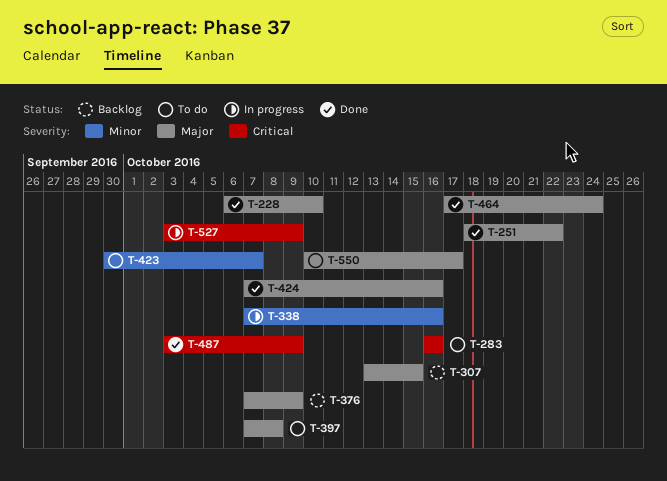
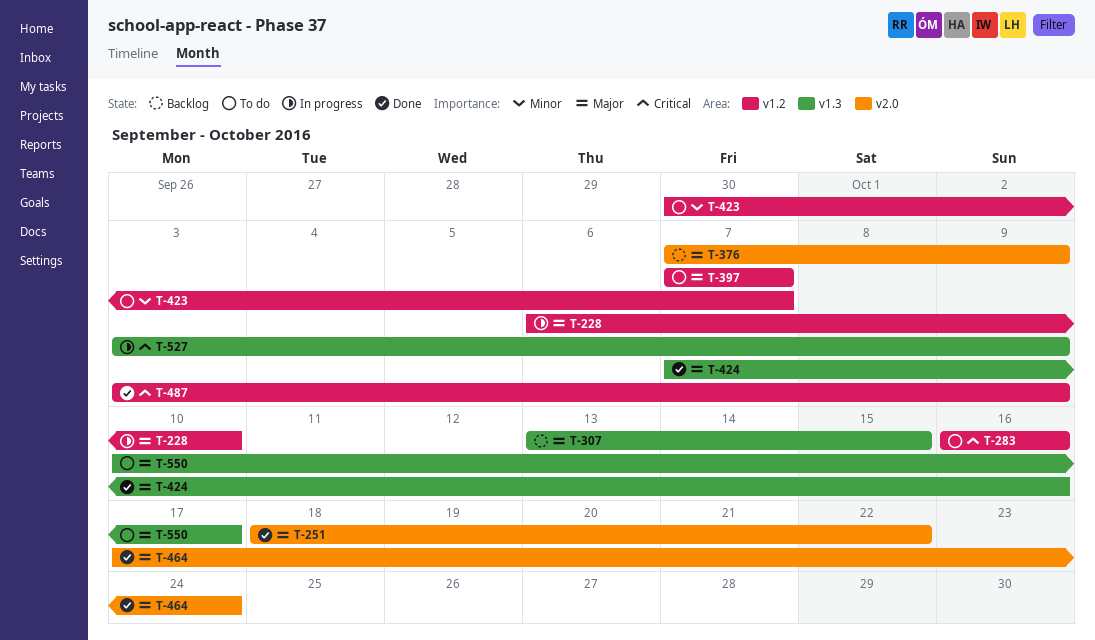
T-228, status: Done -> In progress
T-338: present -> none
T-397, due: Oct 8 -> Oct 7

